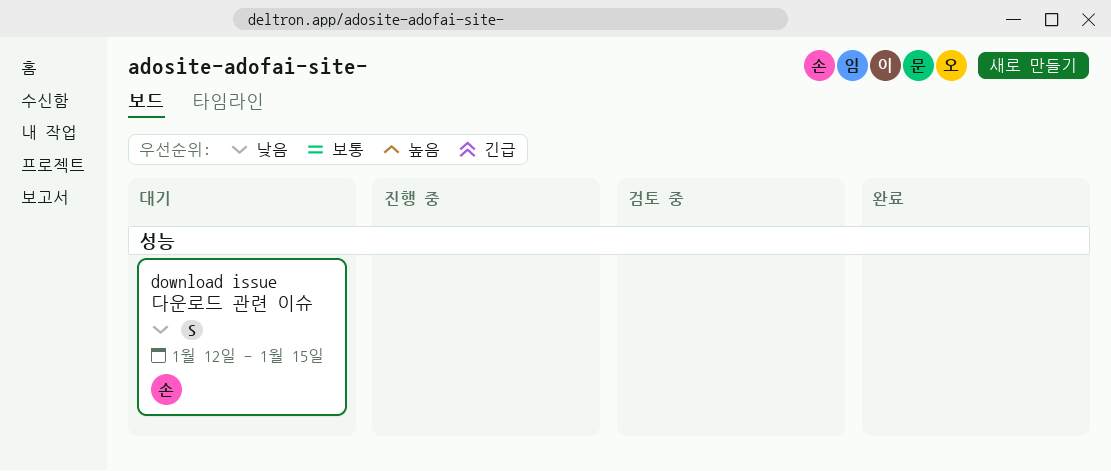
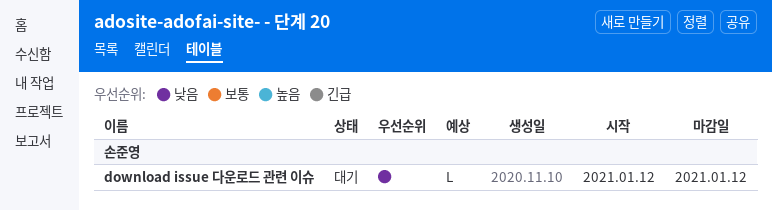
download issue 다운로드 관련 이슈, estimate: S -> L
download issue 다운로드 관련 이슈, due: Jan 15 -> Jan 12

